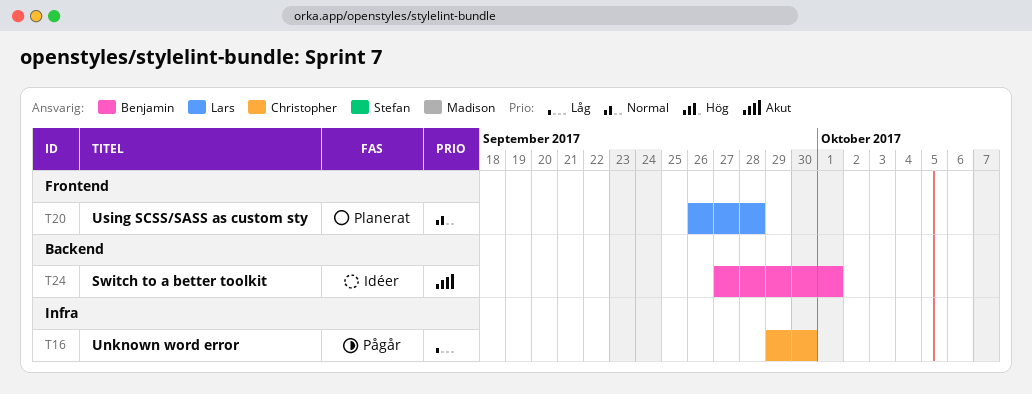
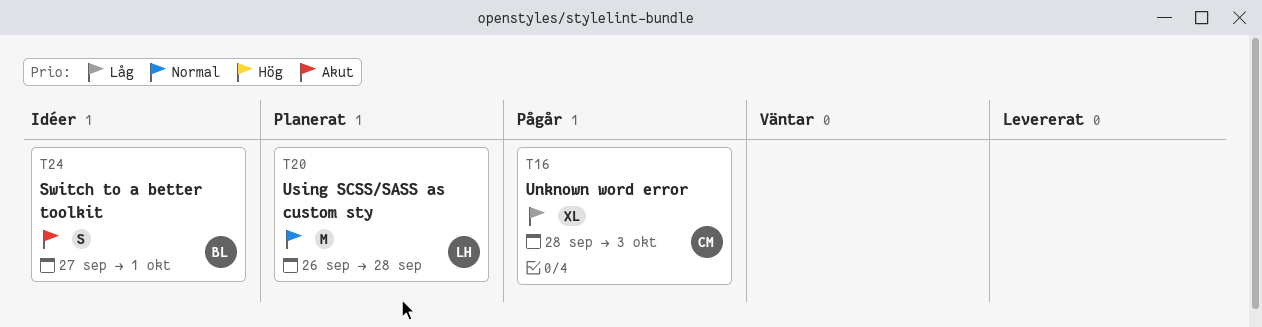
T16, start: Sep 29 -> Sep 28
T16, due: Sep 30 -> Oct 3

